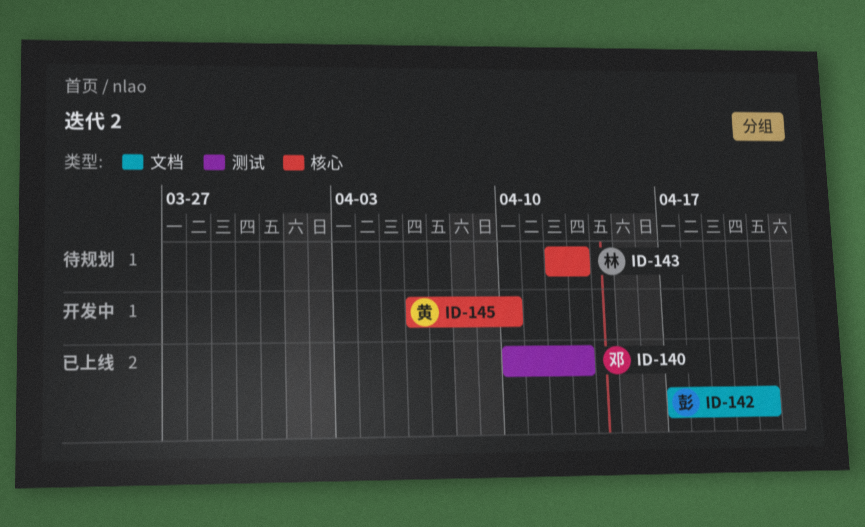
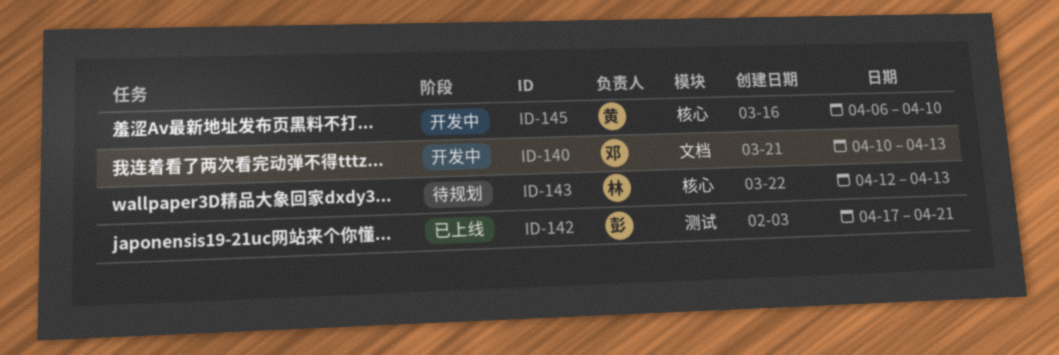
ID-140, status: 已上线 -> 开发中
ID-140, label: 测试 -> 文档
ID-142, label: 文档 -> 测试

